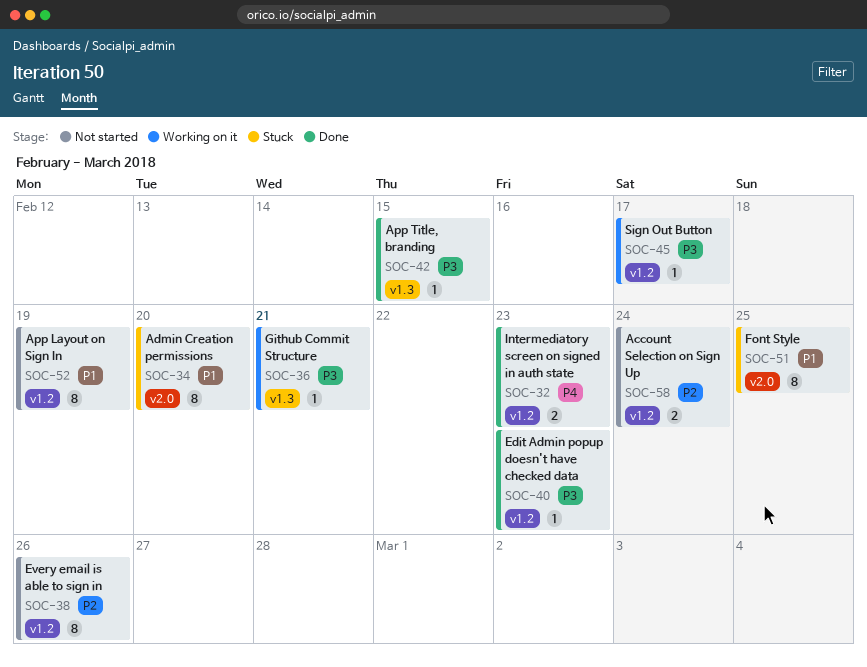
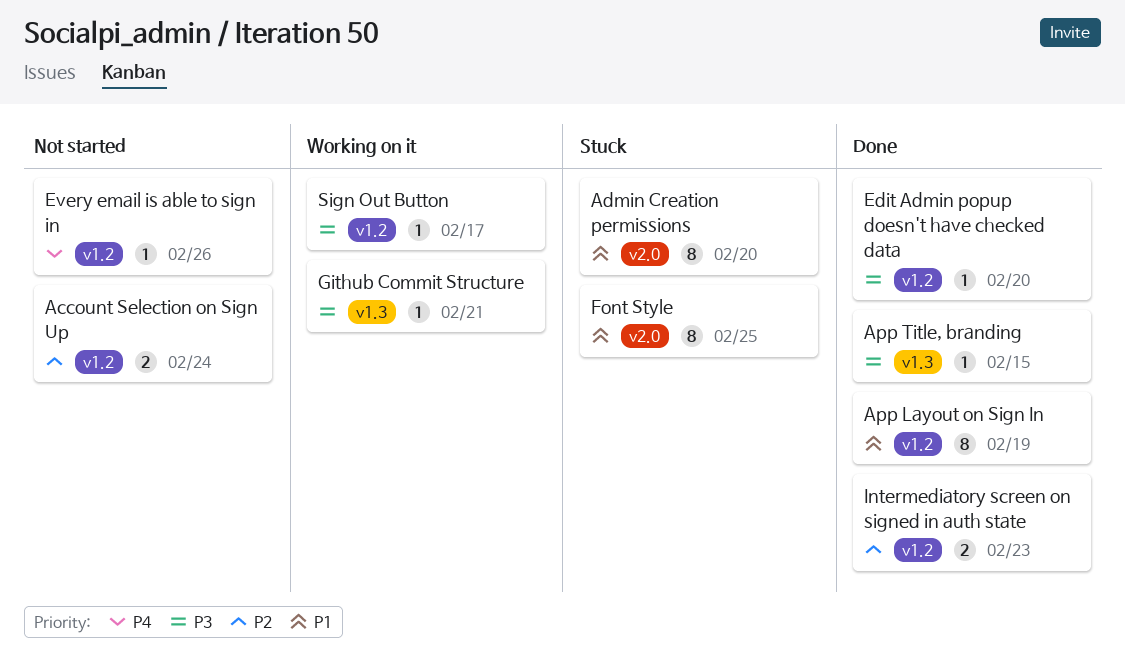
App Layout on Sign In, status: Not started -> Done
Edit Admin popup doesn't have checked data, due: Feb 23 -> Feb 20
Every email is able to sign in, priority: P2 -> P4
Every email is able to sign in, estimate: 8 -> 1
Intermediatory screen on signed in auth state, priority: P4 -> P2

